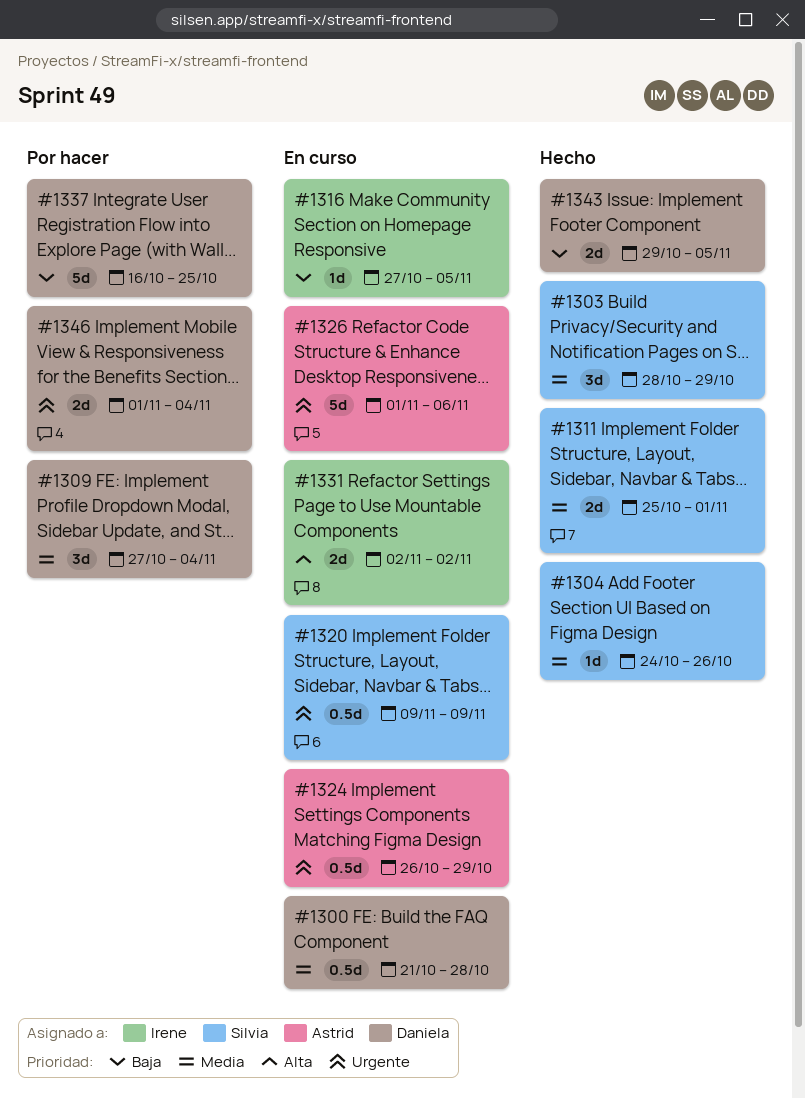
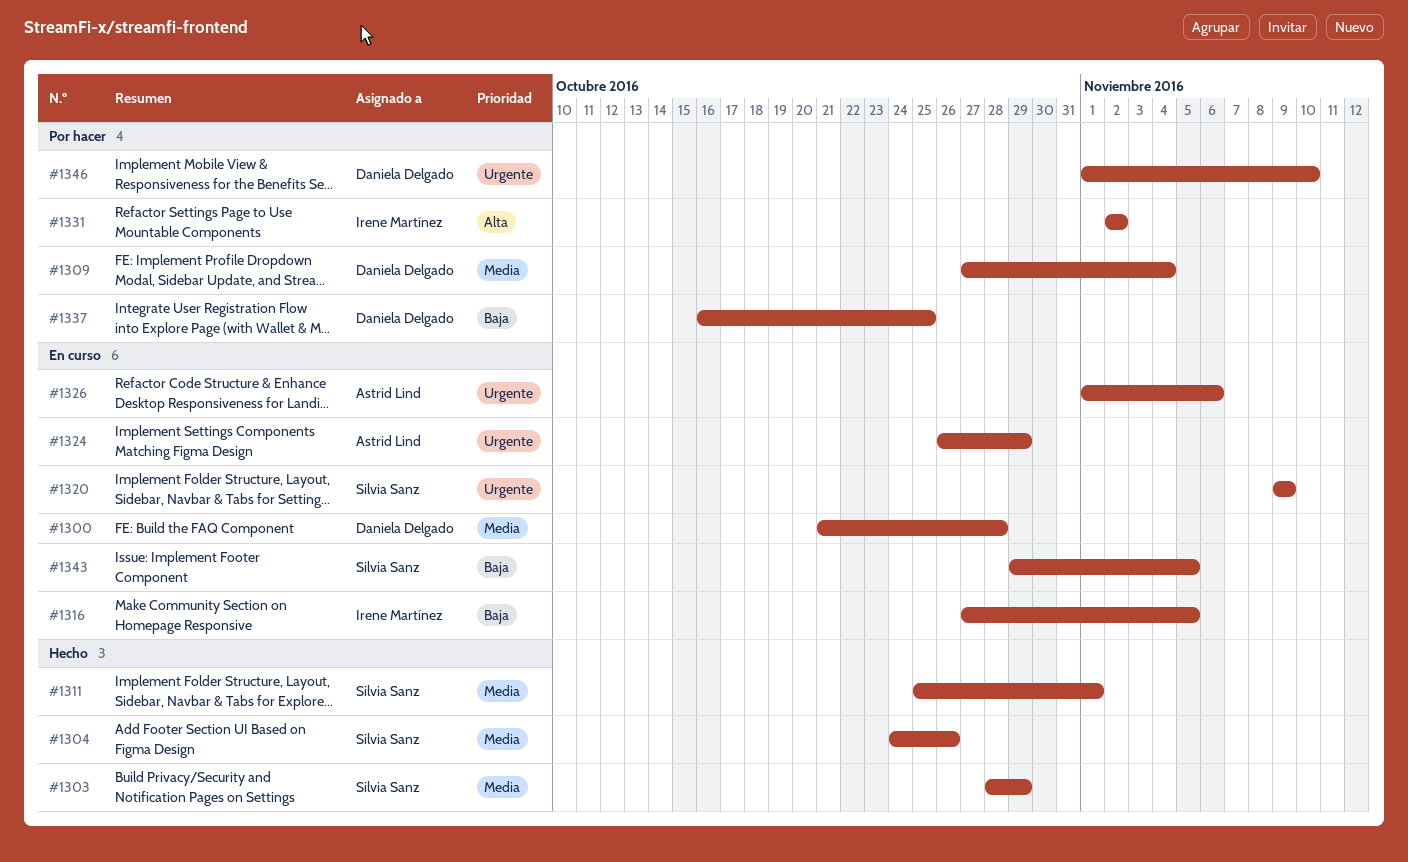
#1331, status: En curso -> Por hacer
#1343, status: Hecho -> En curso
#1343, owner: Daniela Delgado -> Silvia Sanz
#1346, due: Nov 4 -> Nov 10

